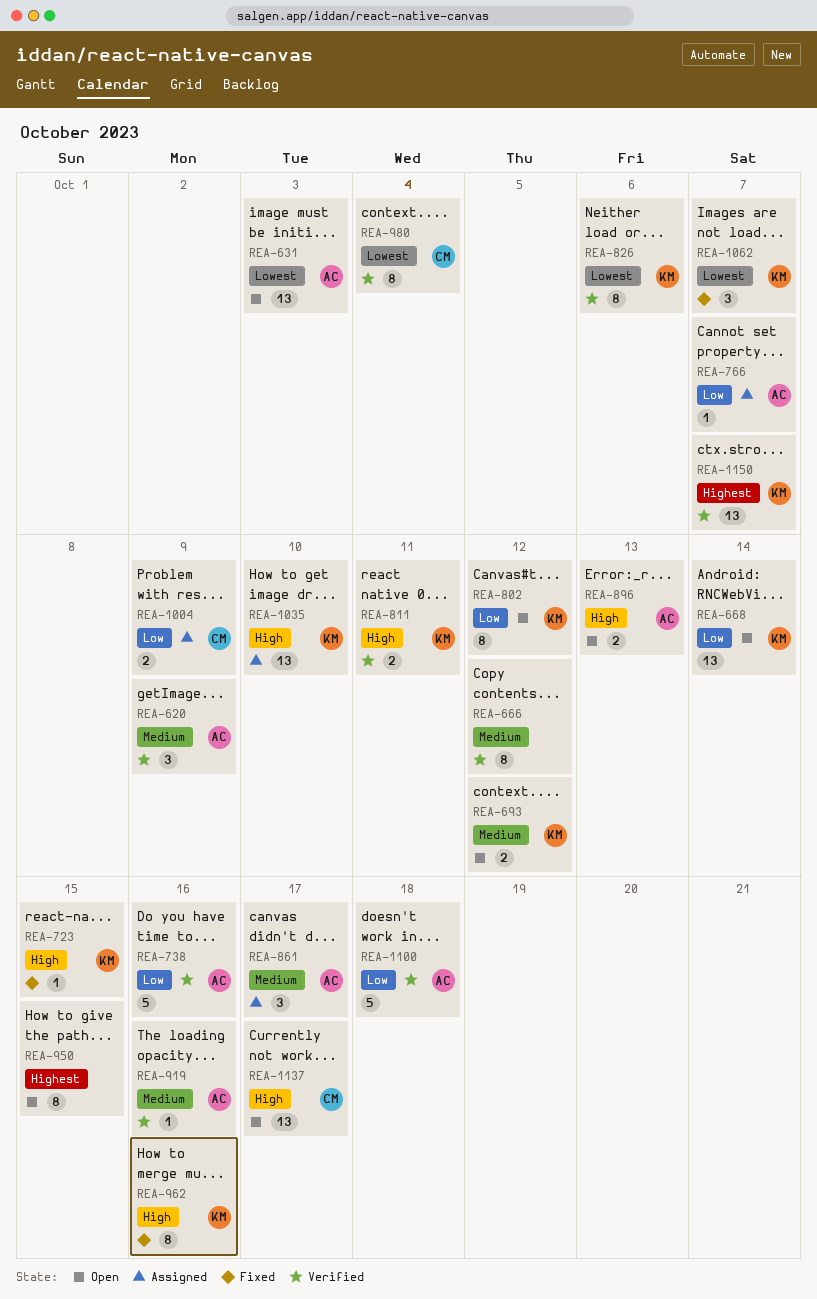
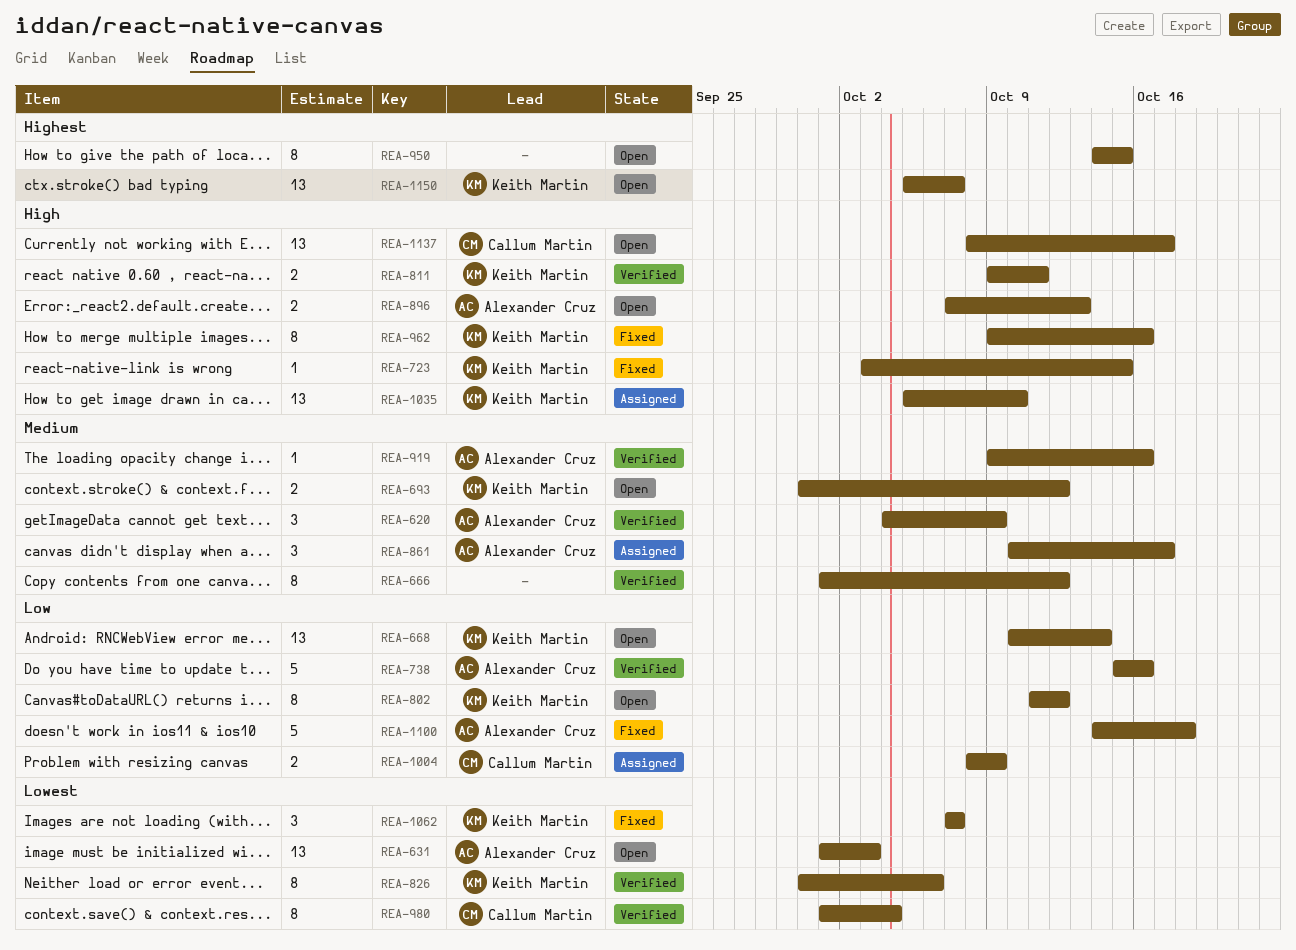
REA-766: present -> none
REA-1100, status: Verified -> Fixed
REA-1150, status: Verified -> Open

